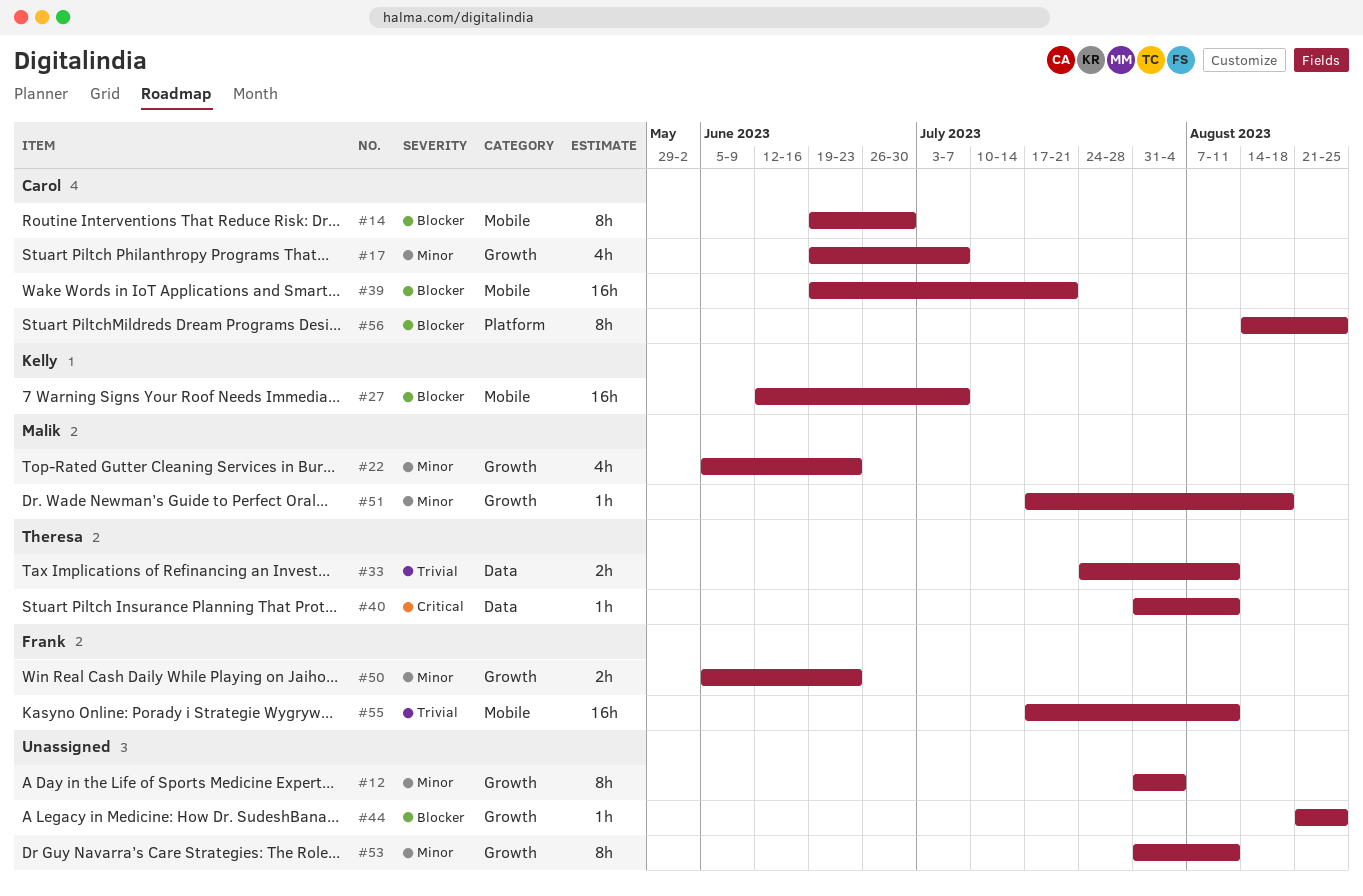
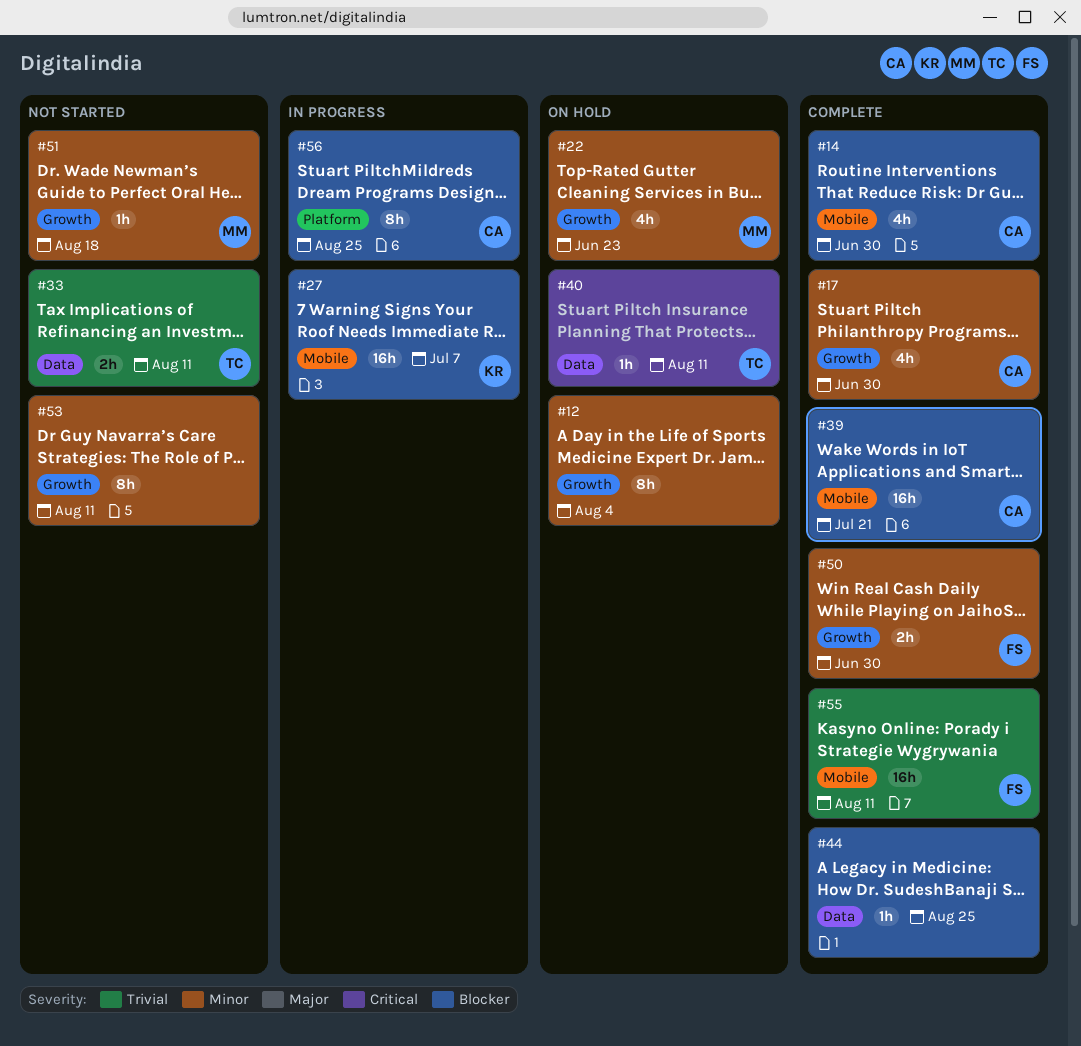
#14, estimate: 8h -> 4h
#17, due: Jul 7 -> Jun 30
#44, label: Growth -> Data
#50, due: Jun 23 -> Jun 30

